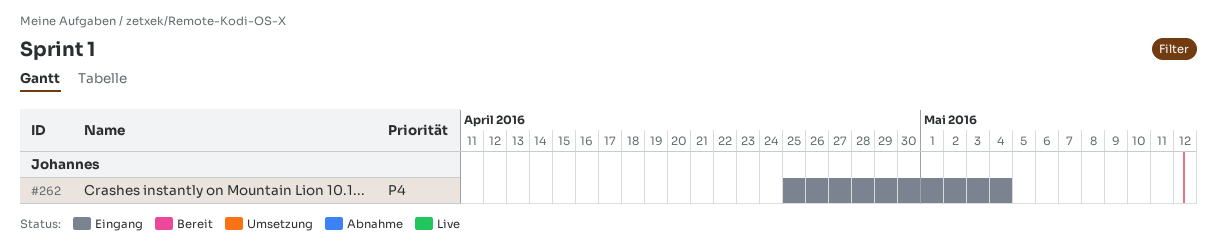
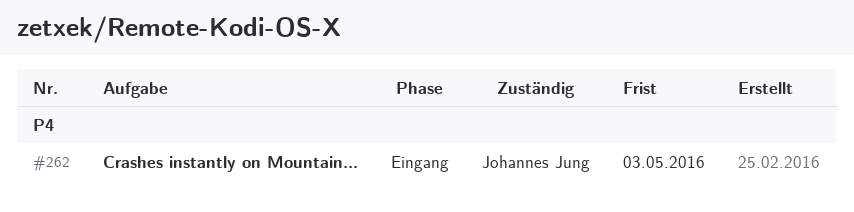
#262, due: May 4 -> May 3

